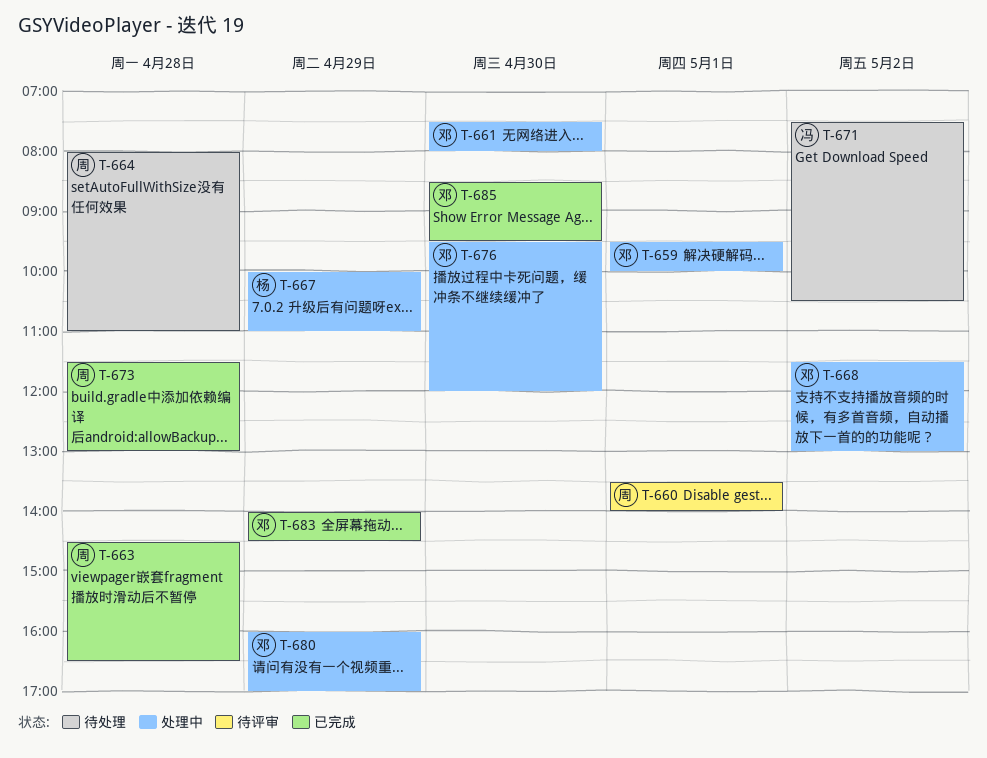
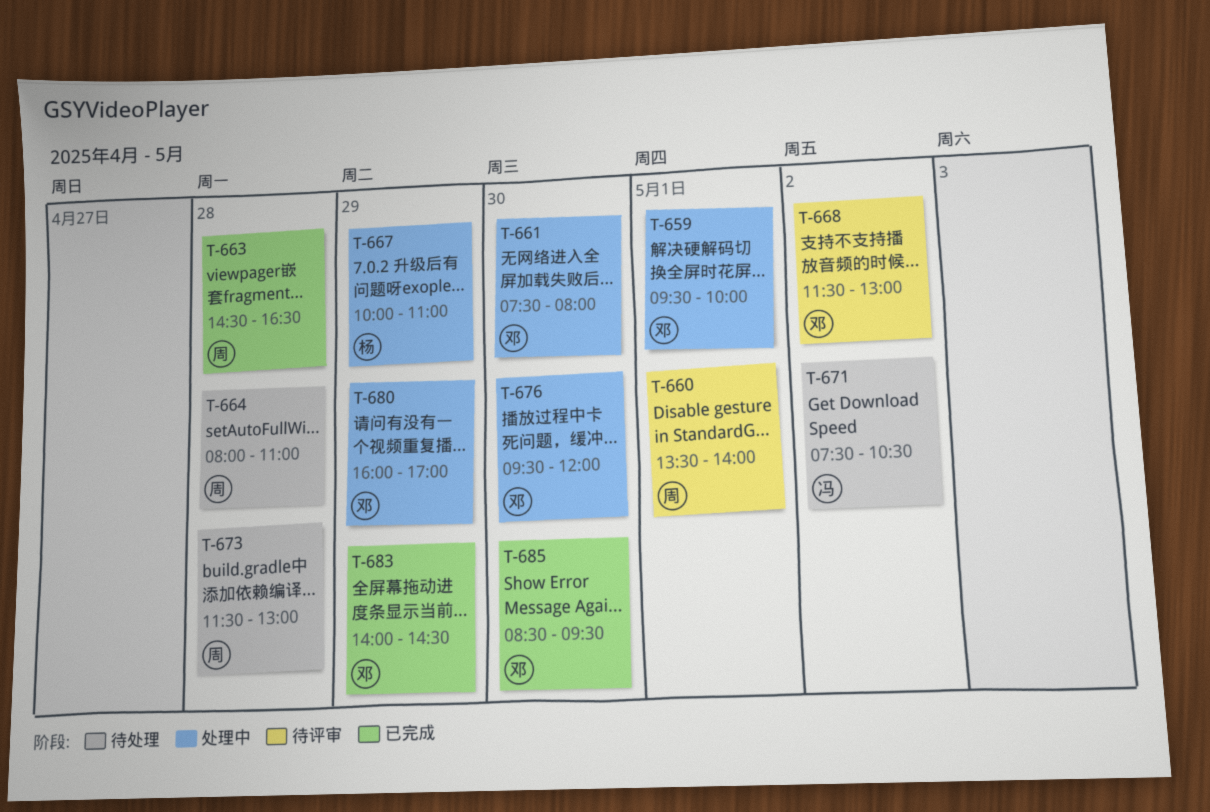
T-668, status: 处理中 -> 待评审
T-673, status: 已完成 -> 待处理

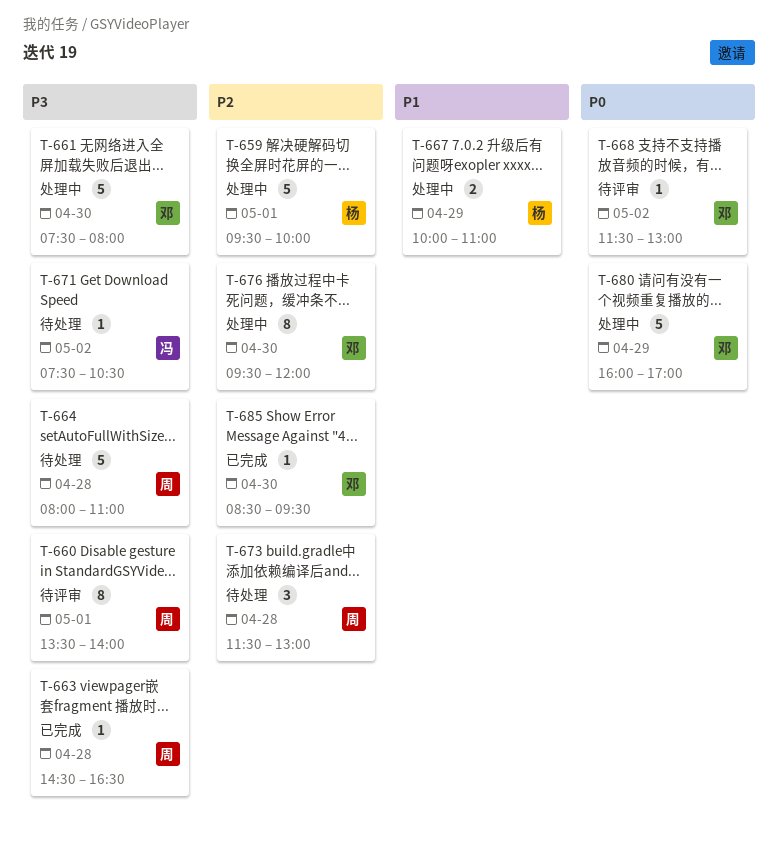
T-659, owner: 邓 -> 杨
T-683: present -> none

